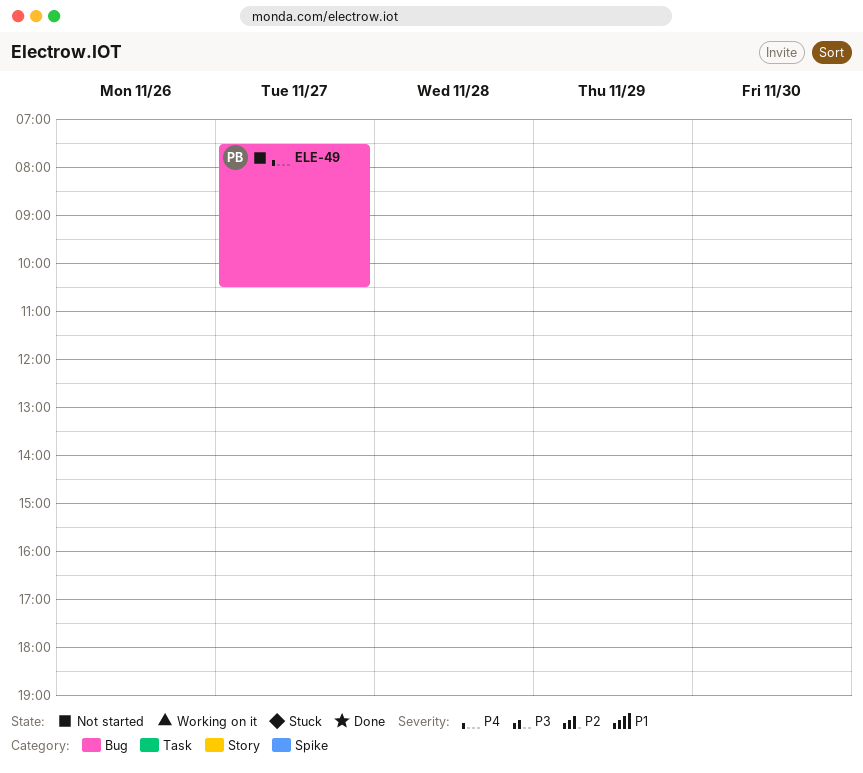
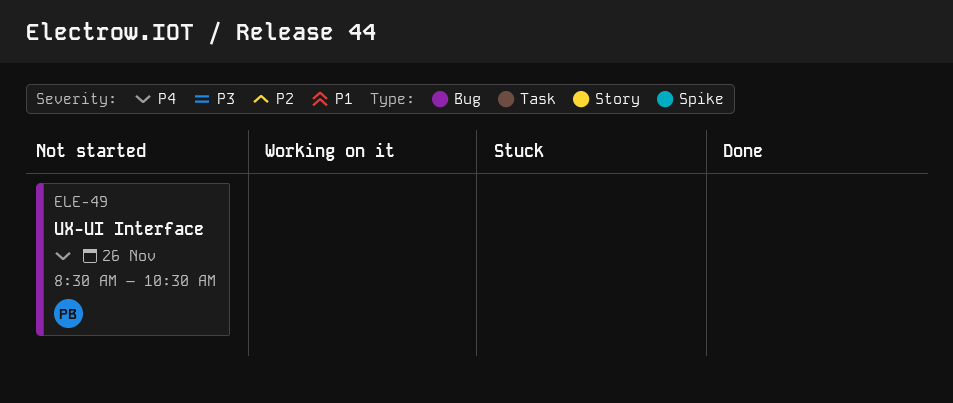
ELE-49, day: Nov 27 -> Nov 26
ELE-49, begins: 07:30 -> 08:30

